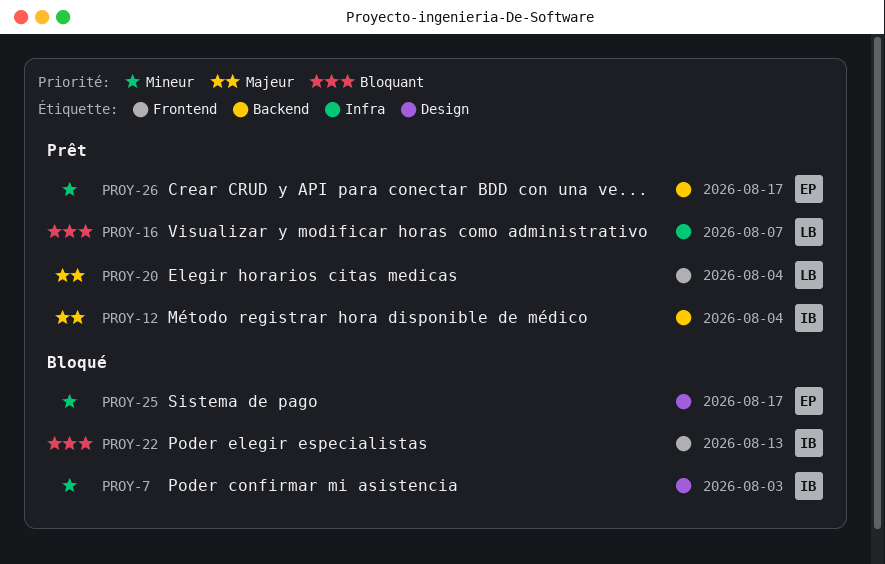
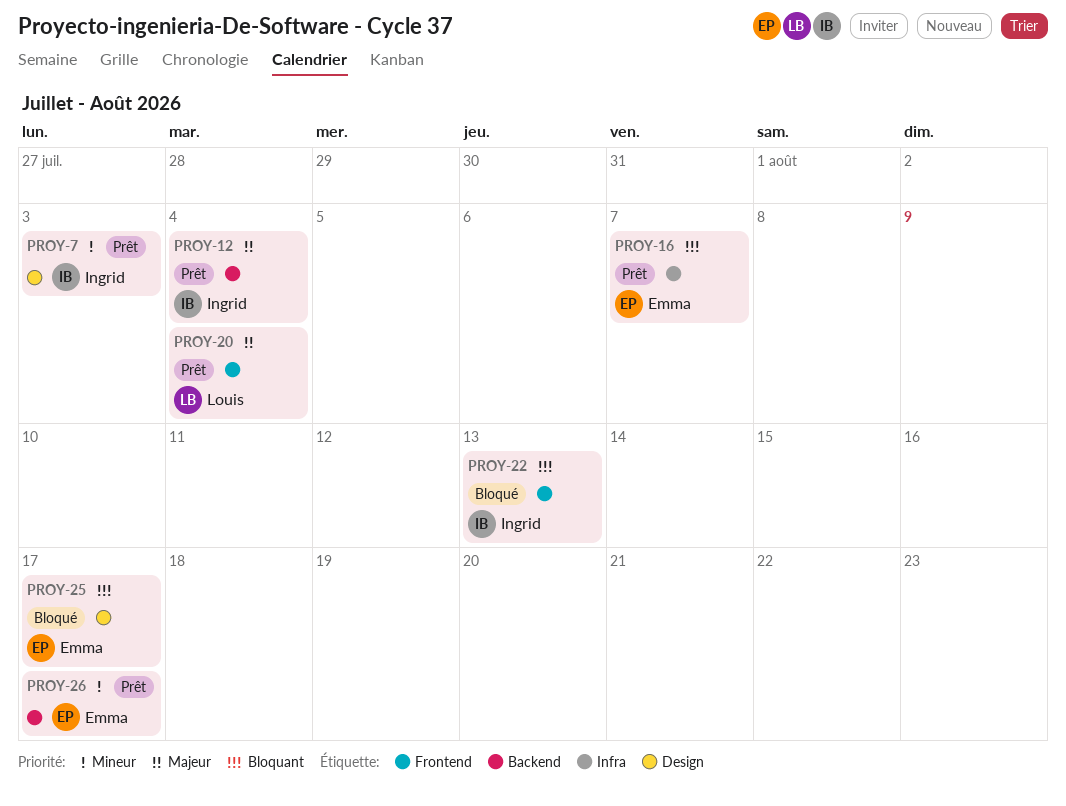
PROY-7, status: Bloqué -> Prêt
PROY-16, owner: Louis -> Emma
PROY-25, priority: Mineur -> Bloquant

